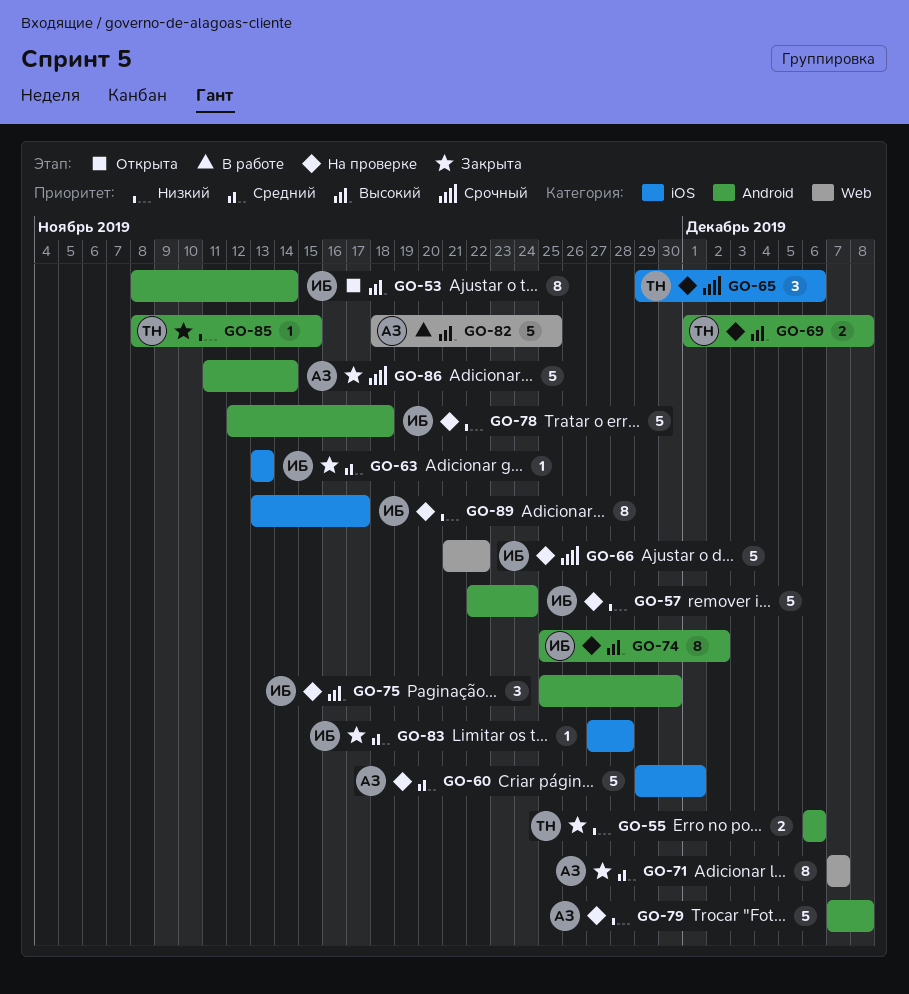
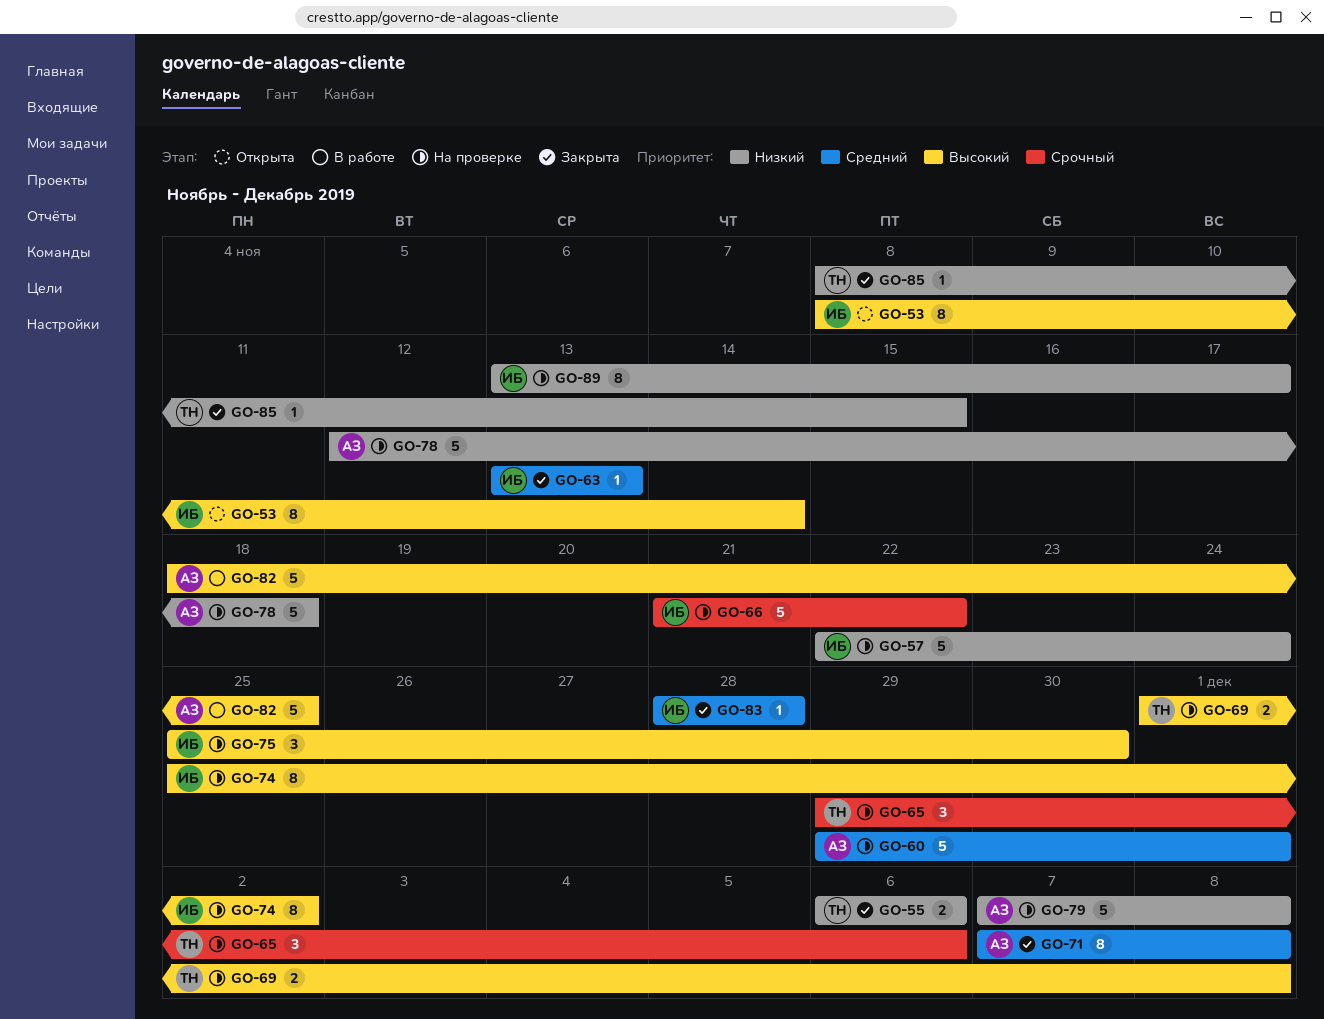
GO-71, due: Dec 7 -> Dec 8
GO-78, owner: ИБ -> АЗ
GO-83, start: Nov 27 -> Nov 28
GO-86: present -> none

